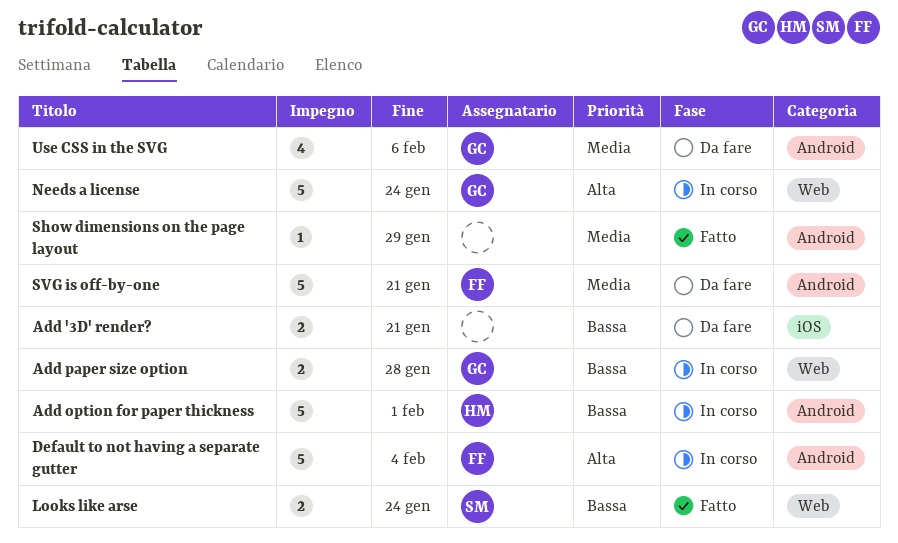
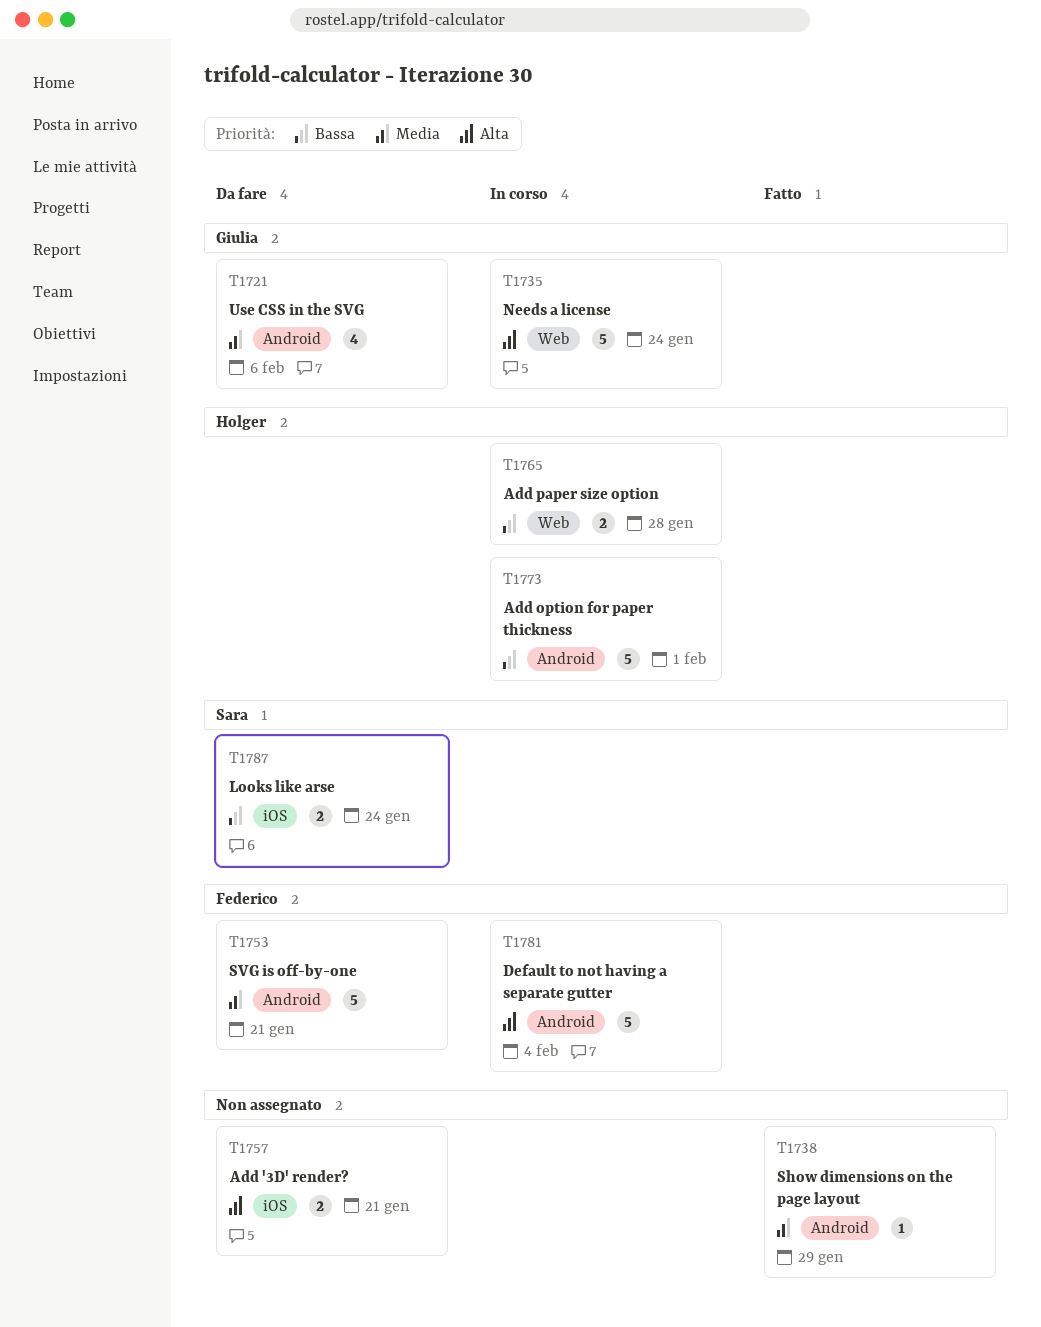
Add '3D' render?, priority: Bassa -> Alta
Add paper size option, owner: Giulia -> Holger
Looks like arse, status: Fatto -> Da fare
Looks like arse, label: Web -> iOS

